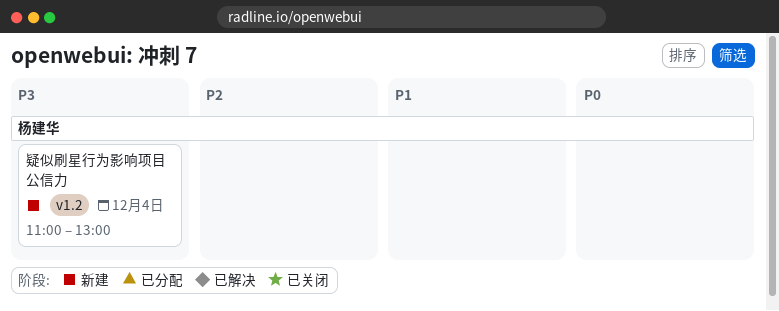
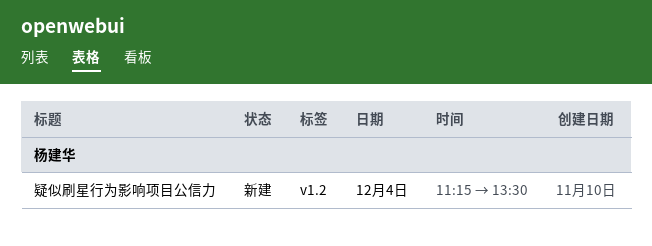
疑似刷星行为影响项目公信力, begins: 11:00 -> 11:15
疑似刷星行为影响项目公信力, ends: 13:00 -> 13:30

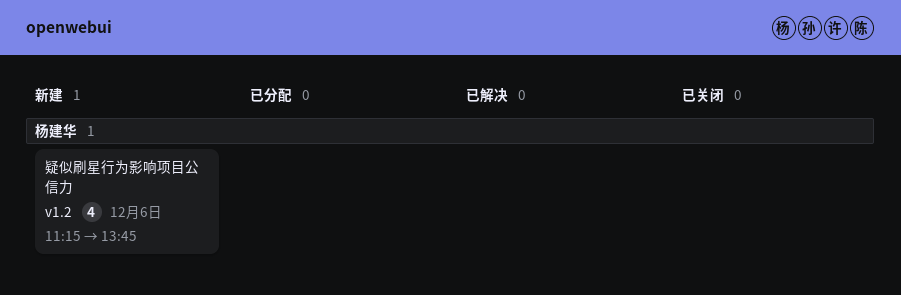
疑似刷星行为影响项目公信力, day: Dec 4 -> Dec 6
疑似刷星行为影响项目公信力, ends: 13:30 -> 13:45

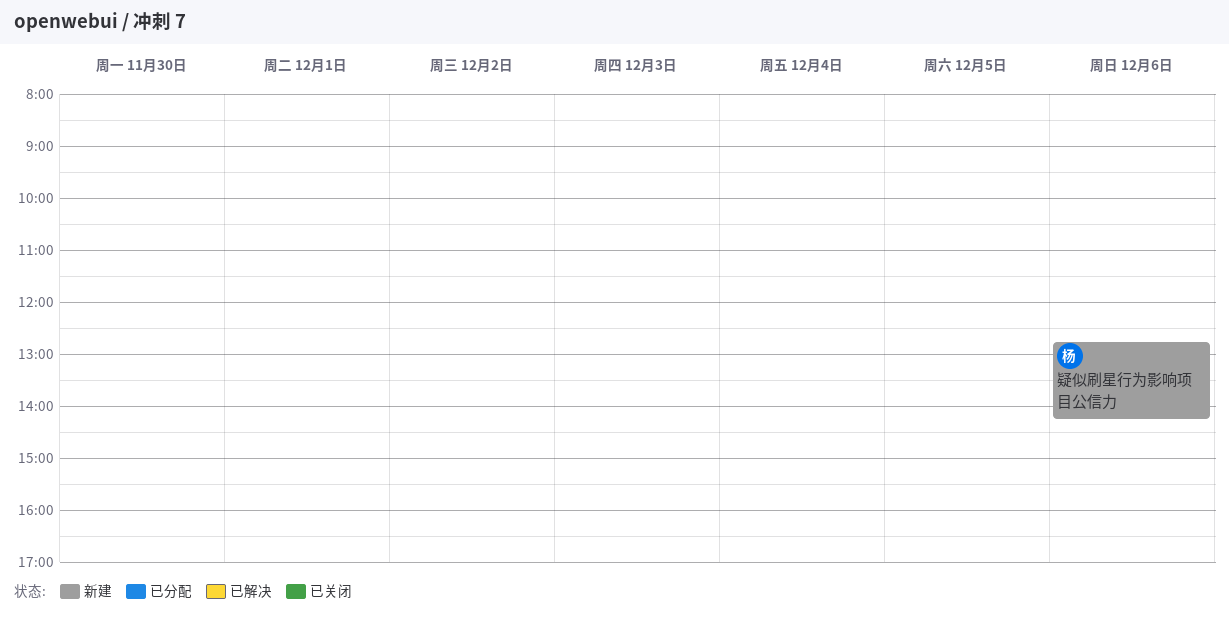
疑似刷星行为影响项目公信力, begins: 11:15 -> 12:45
疑似刷星行为影响项目公信力, ends: 13:45 -> 14:15

